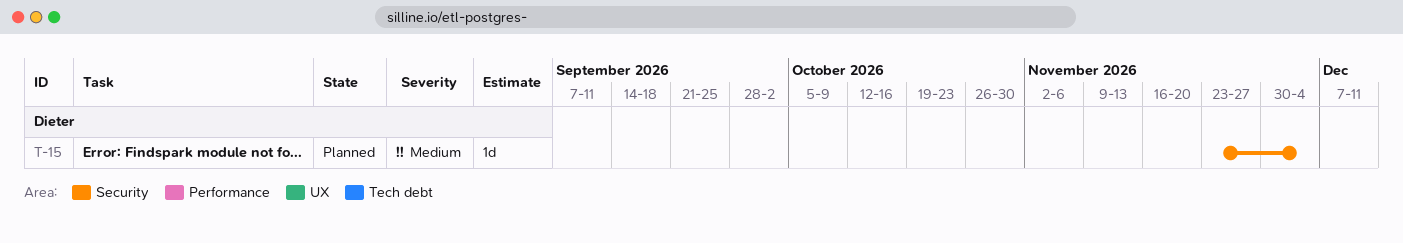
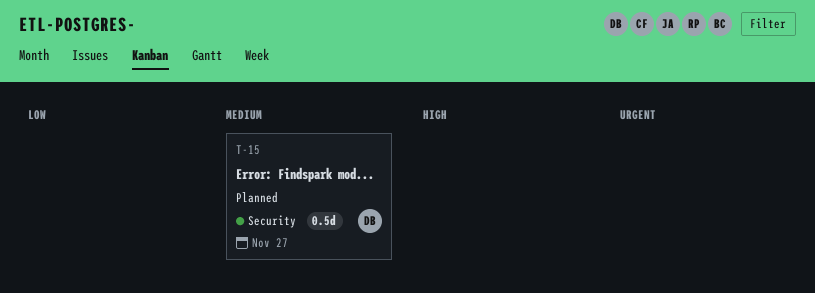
T-15, estimate: 1d -> 0.5d
T-15, due: Dec 4 -> Nov 27

